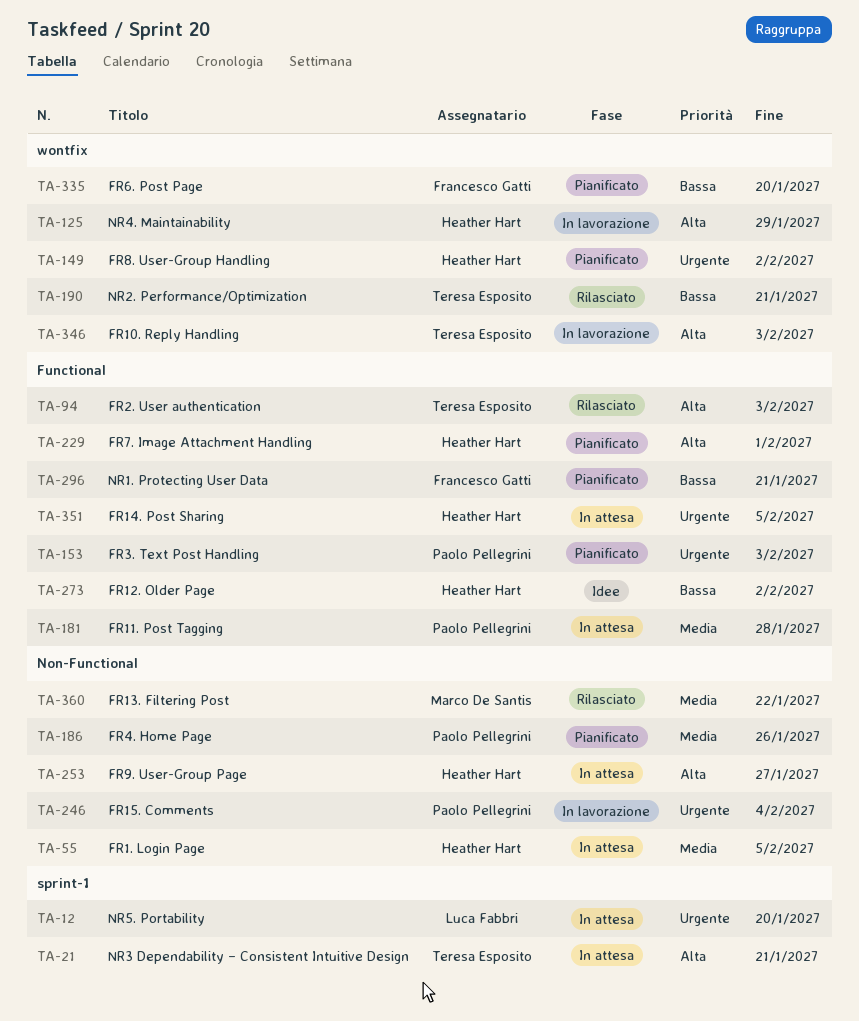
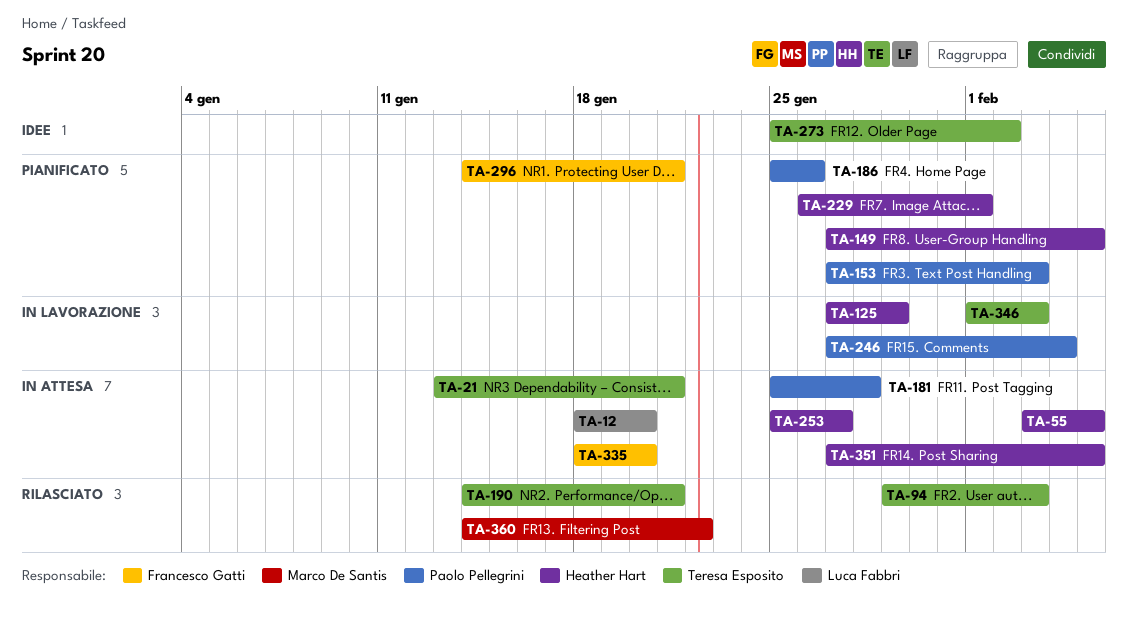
TA-149, due: Feb 2 -> Feb 5
TA-273, owner: Heather Hart -> Teresa Esposito
TA-335, status: Pianificato -> In attesa

